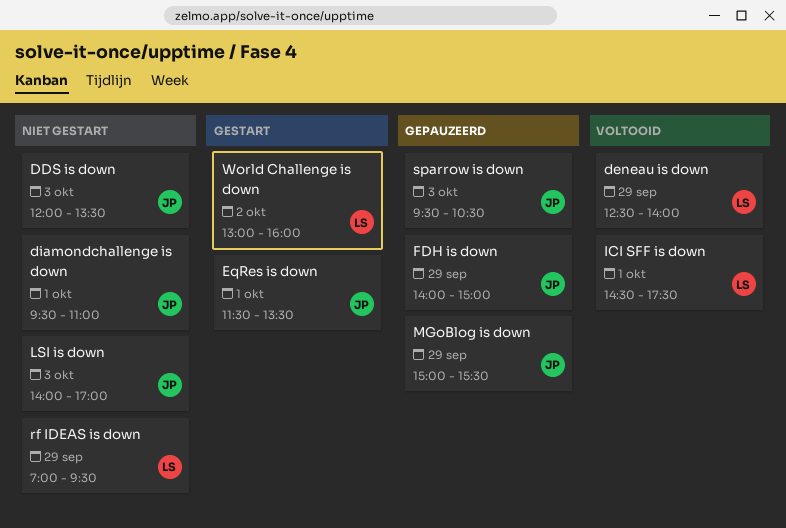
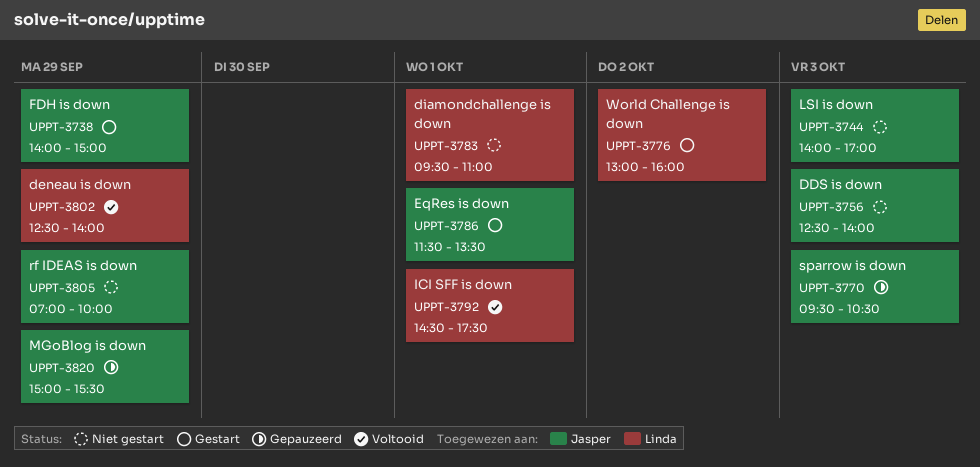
DDS is down, begins: 12:00 -> 12:30
DDS is down, ends: 13:30 -> 14:00
diamondchallenge is down, owner: Jasper -> Linda
FDH is down, status: Gepauzeerd -> Gestart
rf IDEAS is down, owner: Linda -> Jasper
rf IDEAS is down, ends: 09:30 -> 10:00

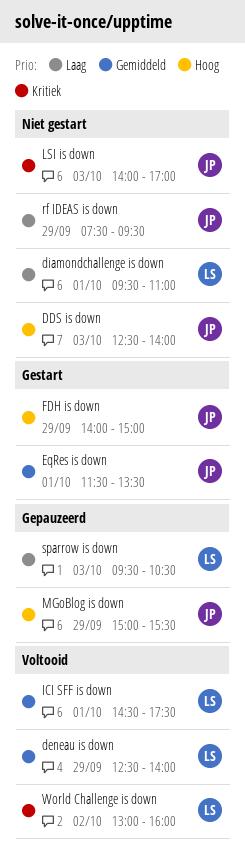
rf IDEAS is down, begins: 07:00 -> 07:30
rf IDEAS is down, ends: 10:00 -> 09:30
sparrow is down, owner: Jasper -> Linda
World Challenge is down, status: Gestart -> Voltooid

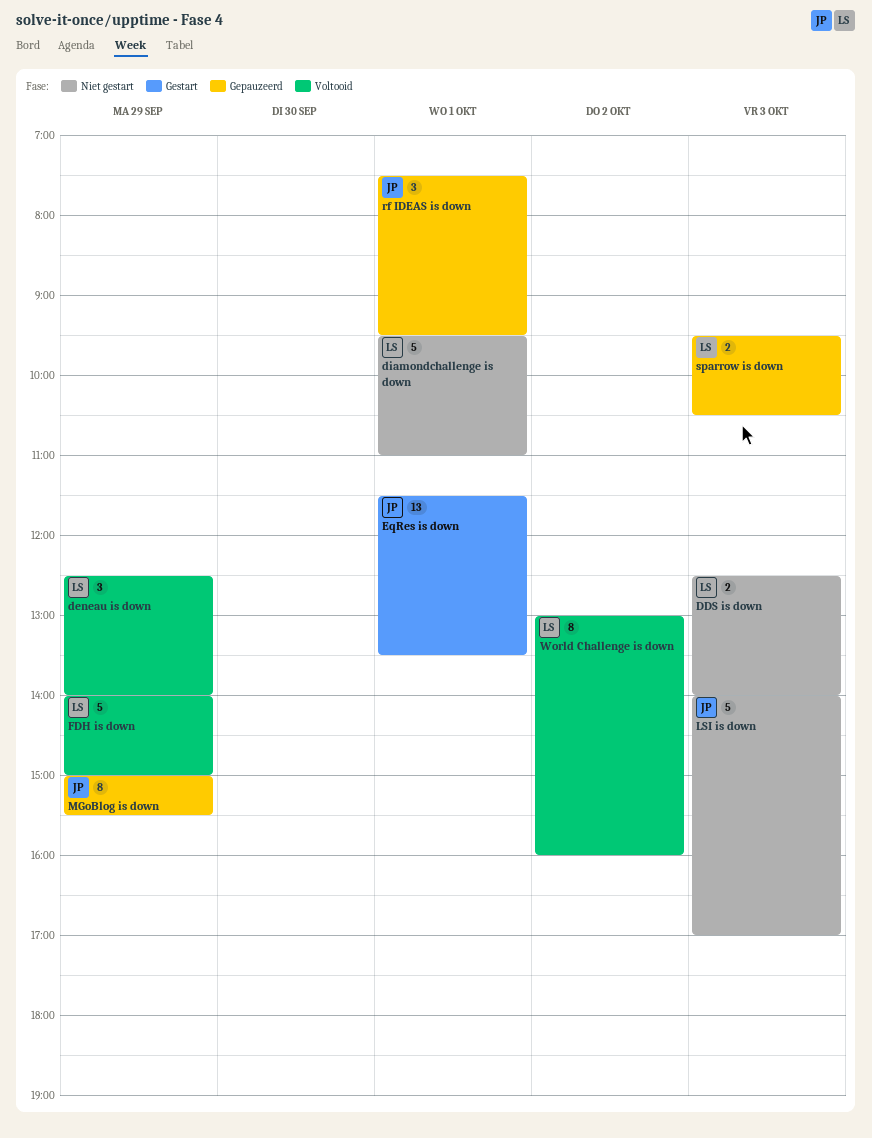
DDS is down, owner: JP -> LS
FDH is down, status: Gestart -> Voltooid
FDH is down, owner: JP -> LS
ICI SFF is down: present -> none
rf IDEAS is down, status: Niet gestart -> Gepauzeerd
rf IDEAS is down, day: Sep 29 -> Oct 1

